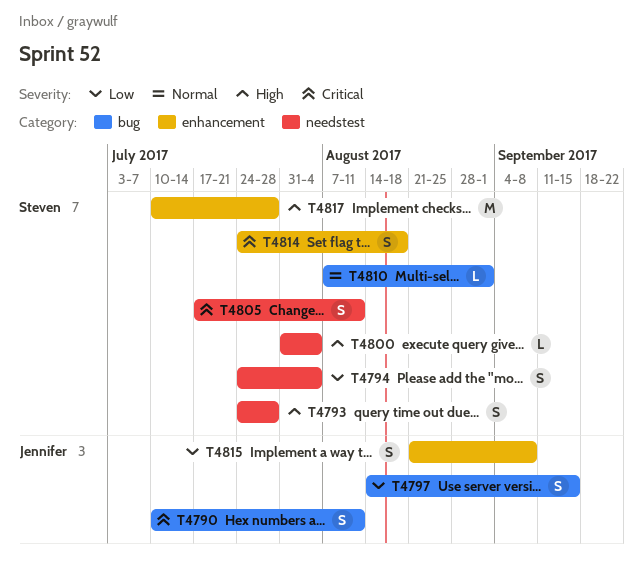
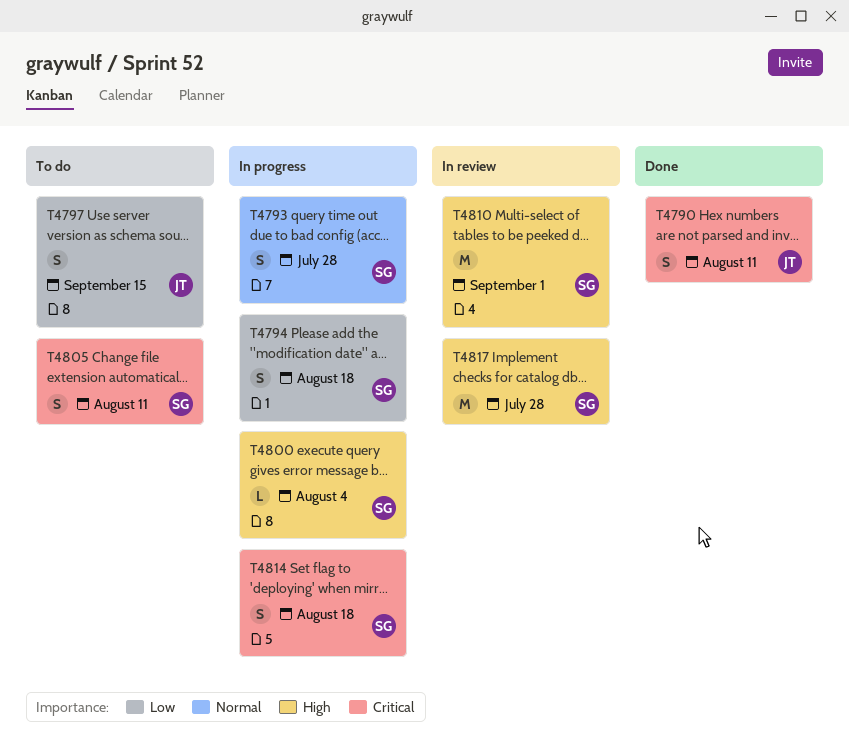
T4793, priority: High -> Normal
T4794, due: Aug 4 -> Aug 18
T4810, priority: Normal -> High
T4810, estimate: L -> M
T4815: present -> none

